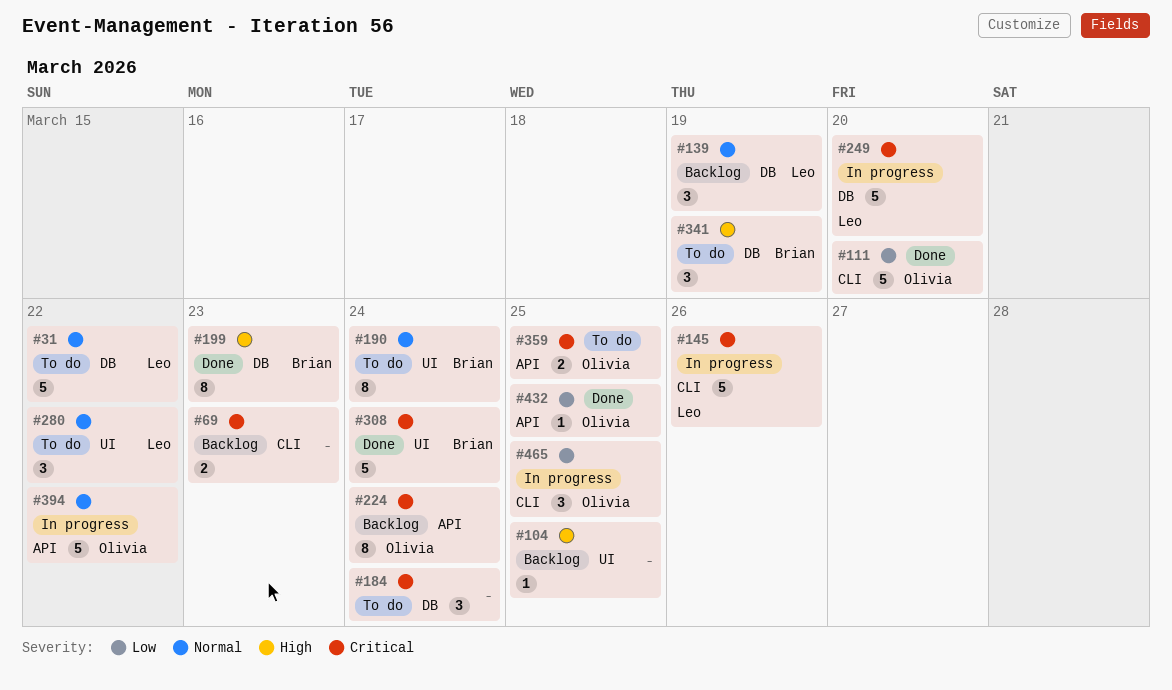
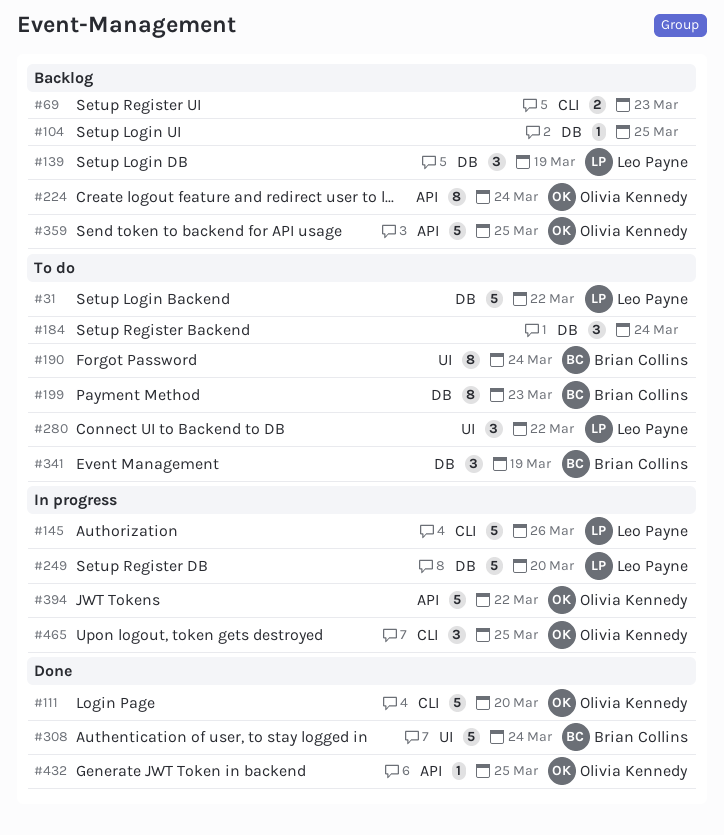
#104, label: UI -> DB
#199, status: Done -> To do
#359, status: To do -> Backlog
#359, estimate: 2 -> 5

